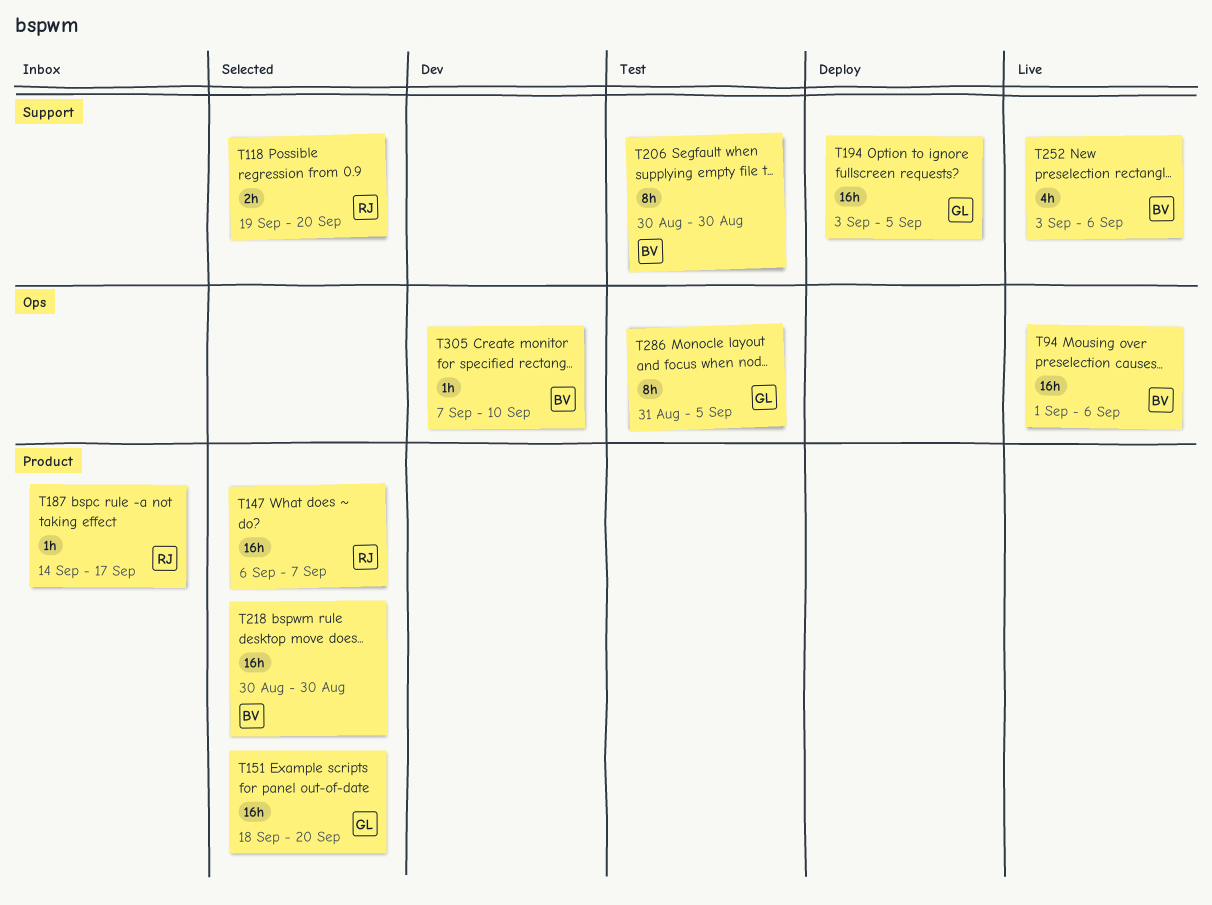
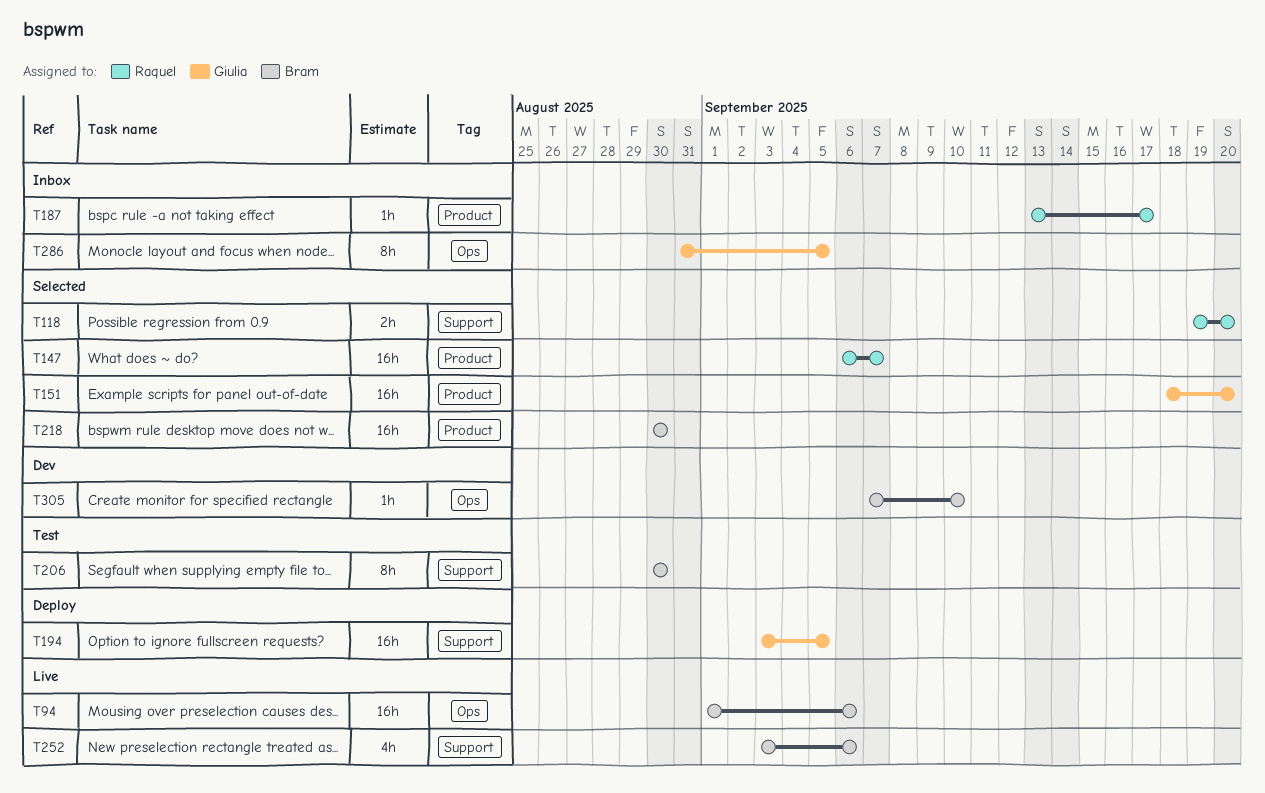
T187, start: Sep 14 -> Sep 13
T286, status: Test -> Inbox

